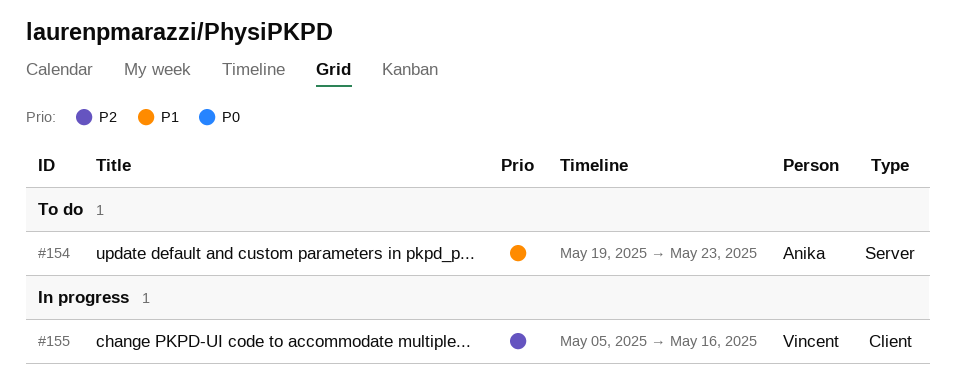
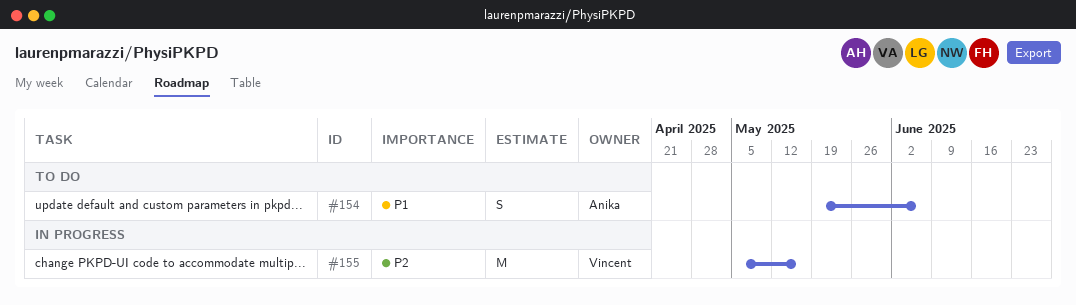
#154, due: May 23 -> Jun 6

